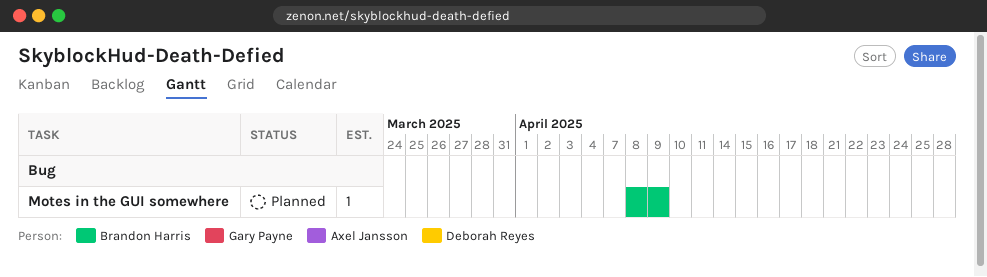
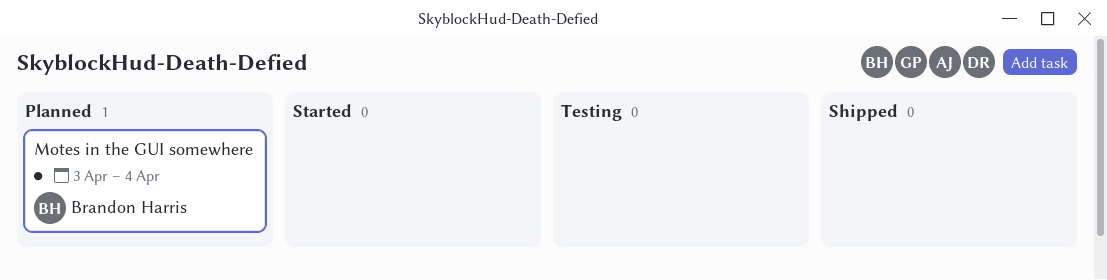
Motes in the GUI somewhere, start: Apr 8 -> Apr 3
Motes in the GUI somewhere, due: Apr 9 -> Apr 4

